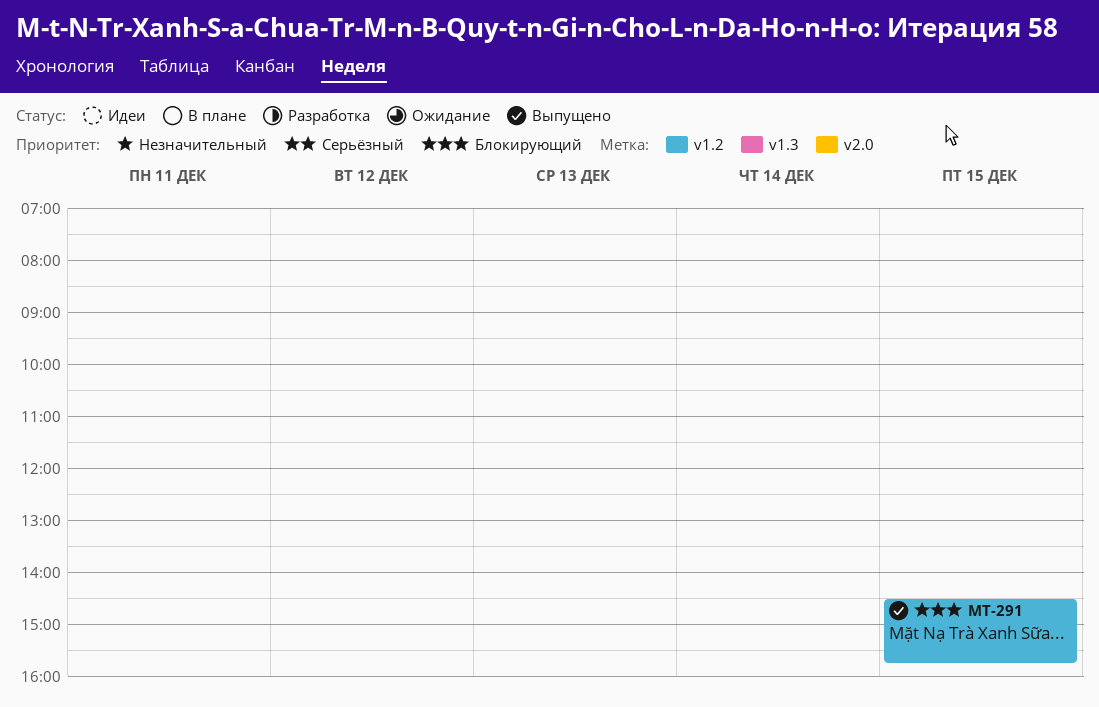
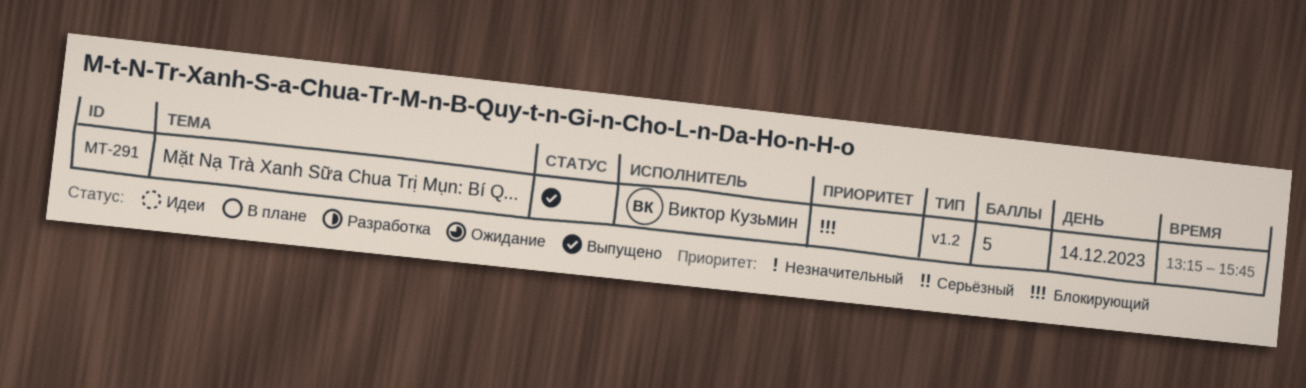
MT-291, day: Dec 15 -> Dec 14
MT-291, begins: 14:30 -> 13:15

